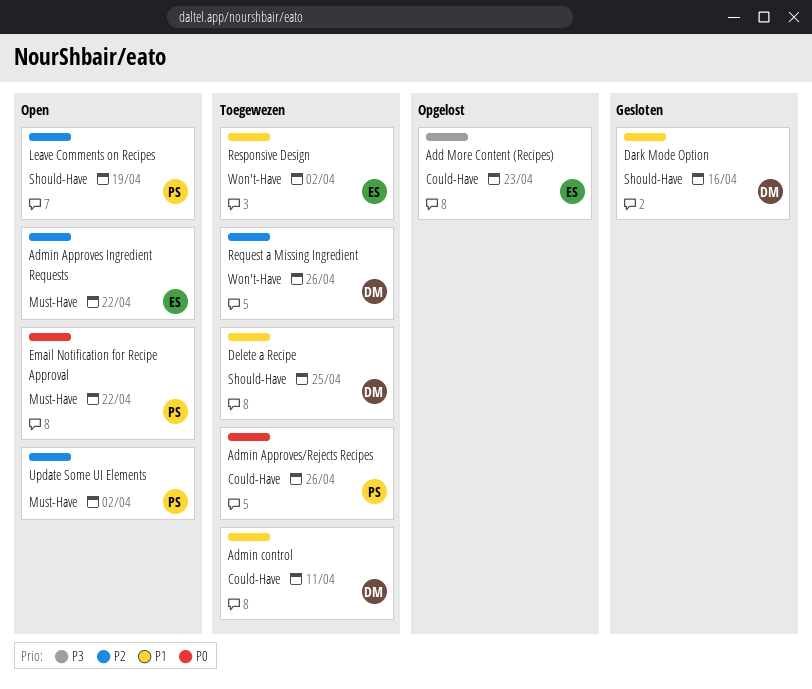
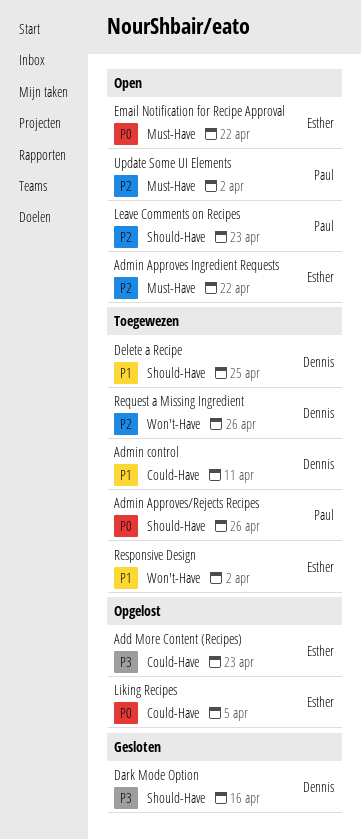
Admin Approves/Rejects Recipes, label: Could-Have -> Should-Have
Dark Mode Option, priority: P1 -> P3
Email Notification for Recipe Approval, owner: Paul -> Esther
Leave Comments on Recipes, due: Apr 19 -> Apr 23
Liking Recipes: none -> present

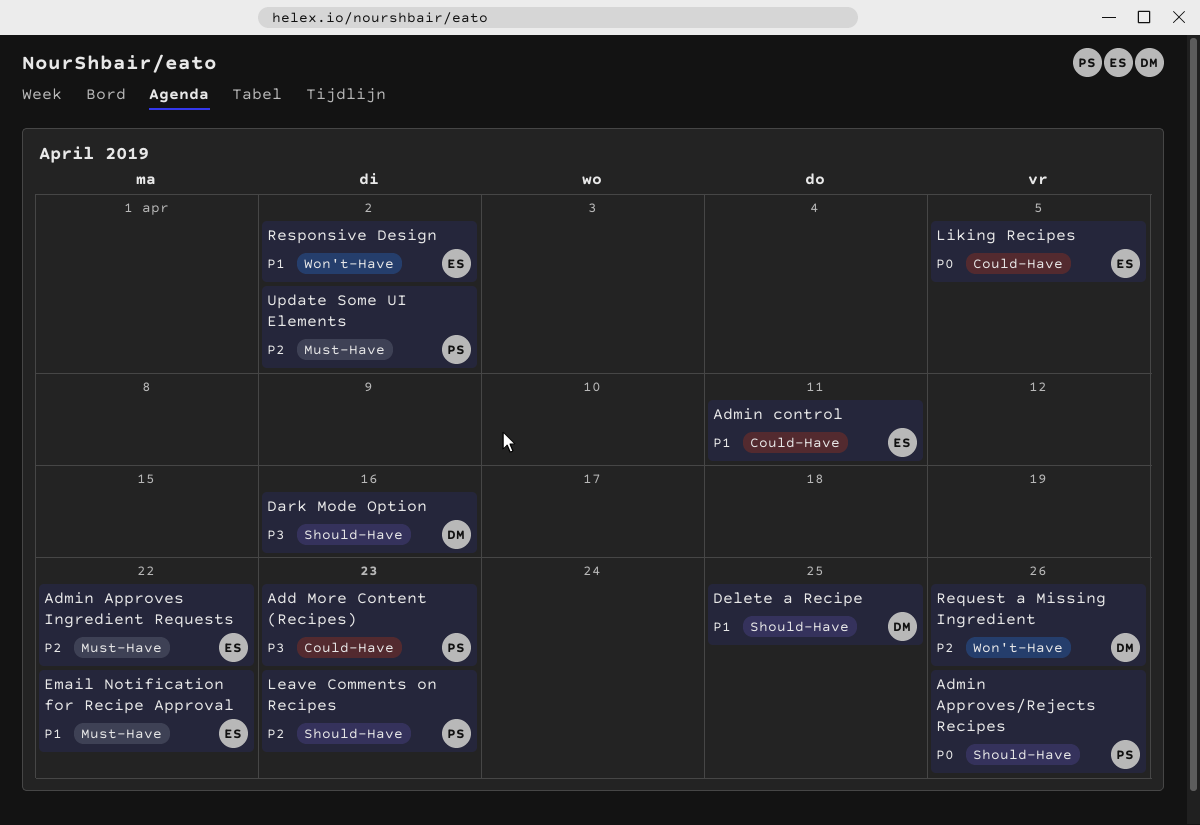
Add More Content (Recipes), owner: Esther -> Paul
Admin control, owner: Dennis -> Esther
Email Notification for Recipe Approval, priority: P0 -> P1

